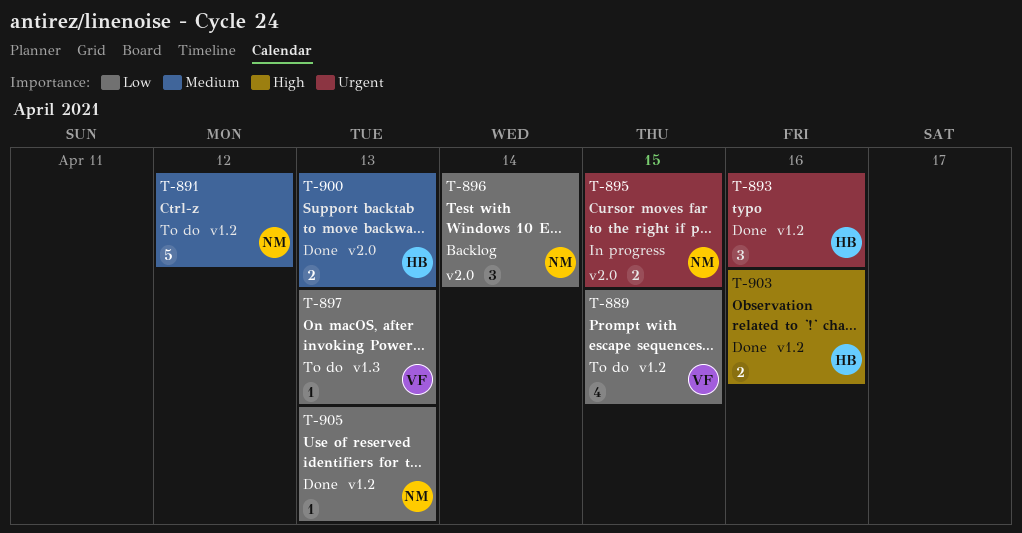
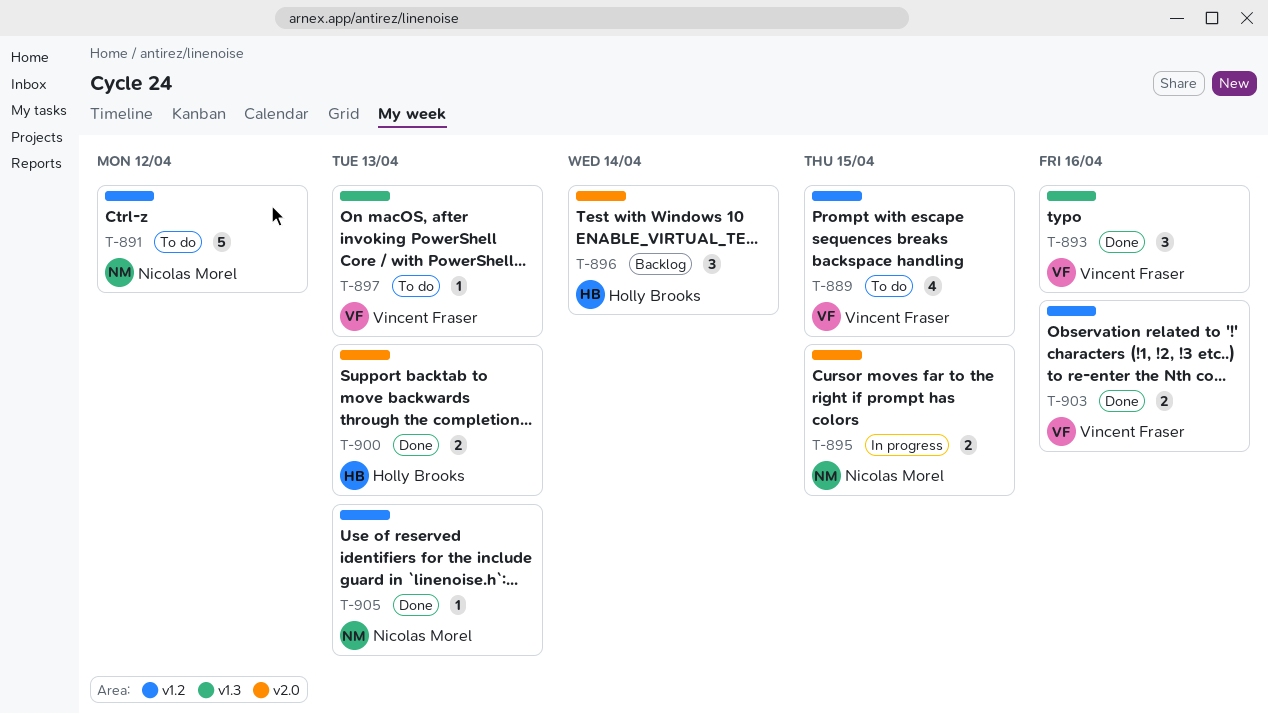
T-893, owner: Holly Brooks -> Vincent Fraser
T-893, label: v1.2 -> v1.3
T-896, owner: Nicolas Morel -> Holly Brooks
T-903, owner: Holly Brooks -> Vincent Fraser

